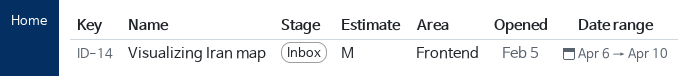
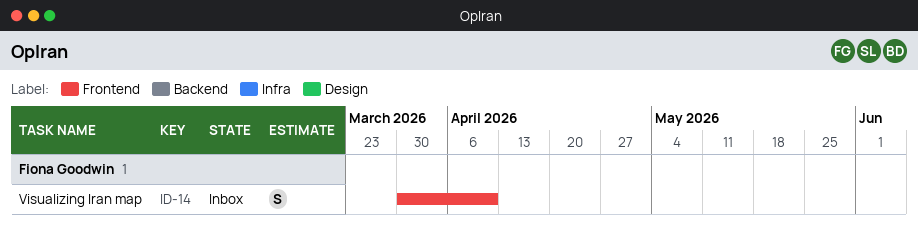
ID-14, estimate: M -> S
ID-14, start: Apr 6 -> Mar 30

